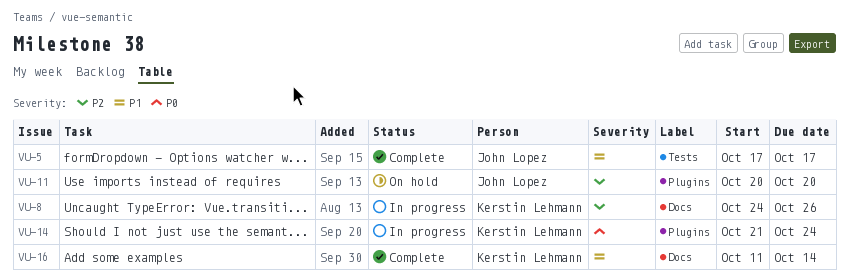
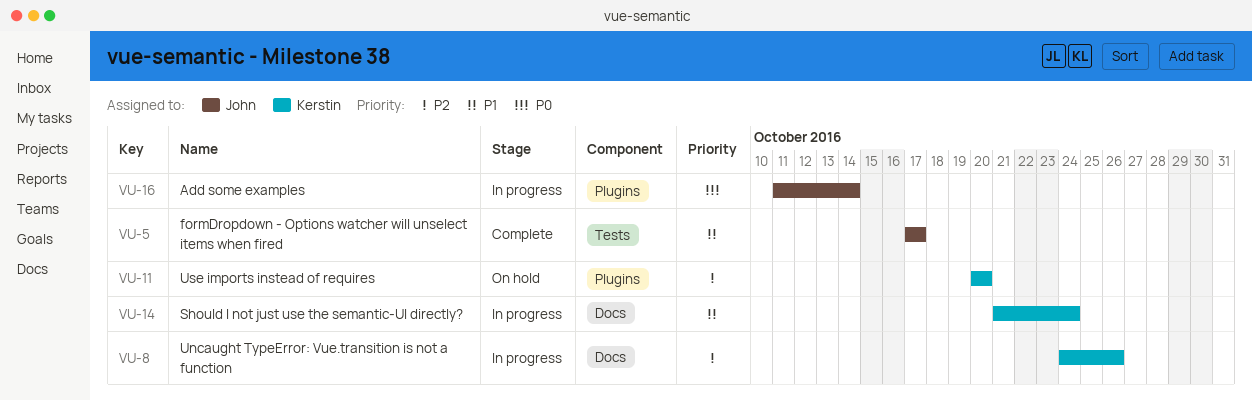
VU-11, owner: John Lopez -> Kerstin Lehmann
VU-14, priority: P0 -> P1
VU-14, label: Plugins -> Docs
VU-16, status: Complete -> In progress
VU-16, owner: Kerstin Lehmann -> John Lopez
VU-16, priority: P1 -> P0
VU-16, label: Docs -> Plugins

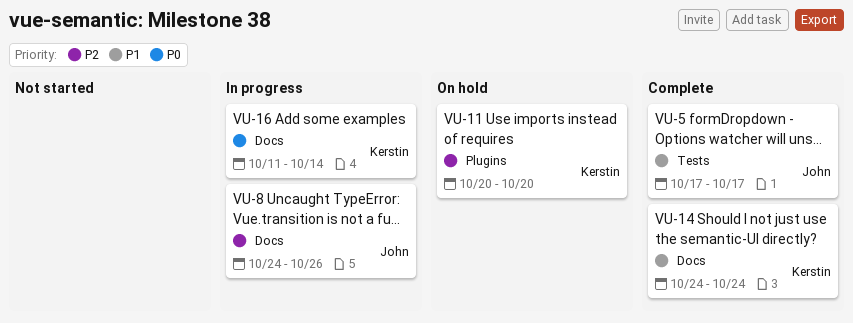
VU-8, owner: Kerstin -> John
VU-14, status: In progress -> Complete
VU-14, start: Oct 21 -> Oct 24
VU-16, owner: John -> Kerstin
VU-16, label: Plugins -> Docs

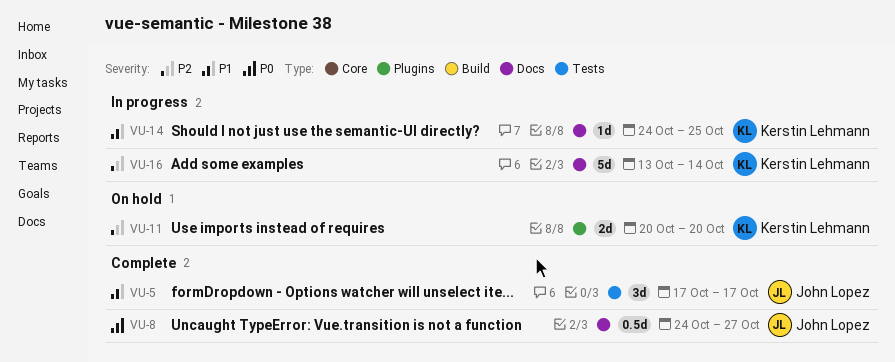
VU-8, status: In progress -> Complete
VU-8, priority: P2 -> P0
VU-8, due: Oct 26 -> Oct 27
VU-14, status: Complete -> In progress
VU-14, due: Oct 24 -> Oct 25
VU-16, priority: P0 -> P2
VU-16, start: Oct 11 -> Oct 13

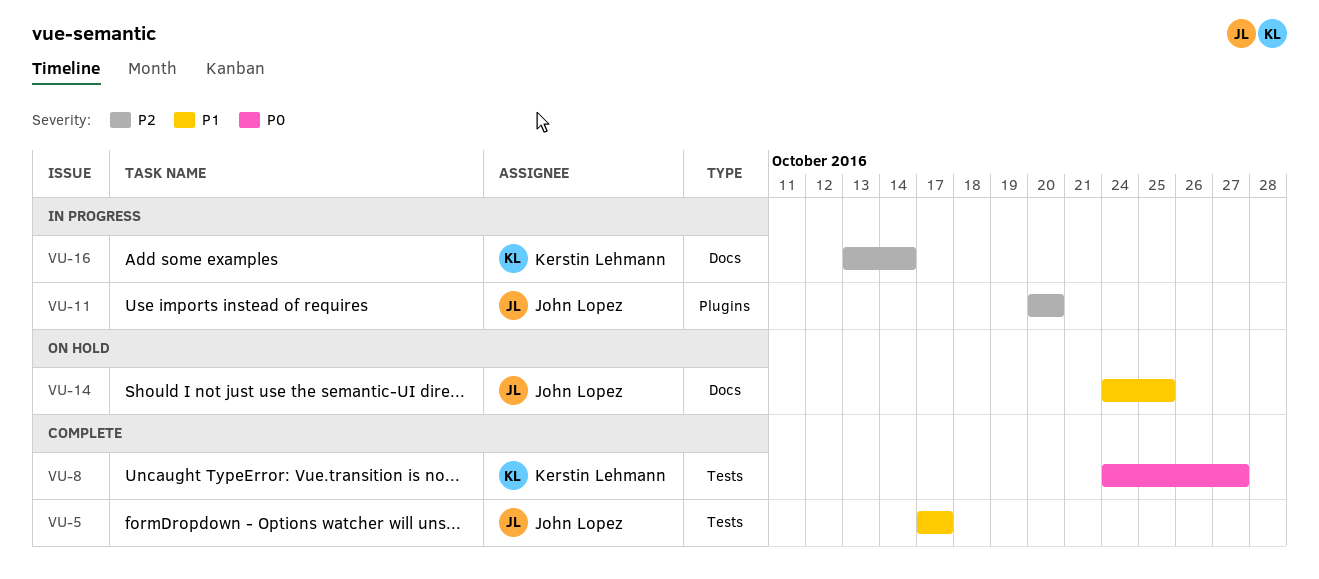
VU-8, owner: John Lopez -> Kerstin Lehmann
VU-8, label: Docs -> Tests
VU-11, status: On hold -> In progress
VU-11, owner: Kerstin Lehmann -> John Lopez
VU-14, status: In progress -> On hold
VU-14, owner: Kerstin Lehmann -> John Lopez

